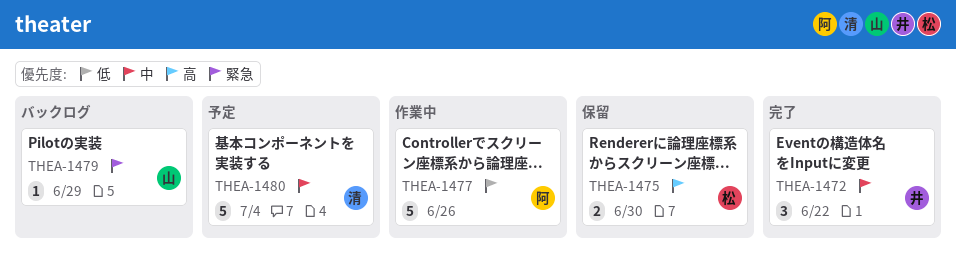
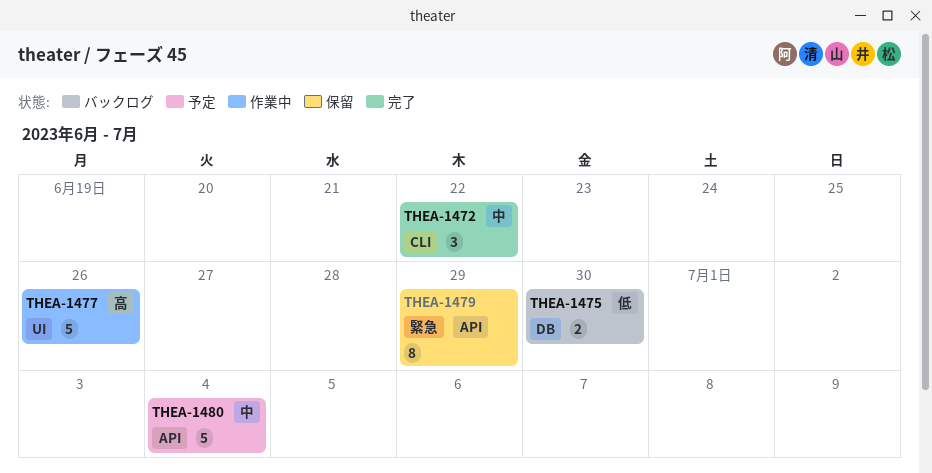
THEA-1475, status: 保留 -> バックログ
THEA-1475, priority: 高 -> 低
THEA-1477, priority: 低 -> 高
THEA-1479, status: バックログ -> 保留
THEA-1479, estimate: 1 -> 8

